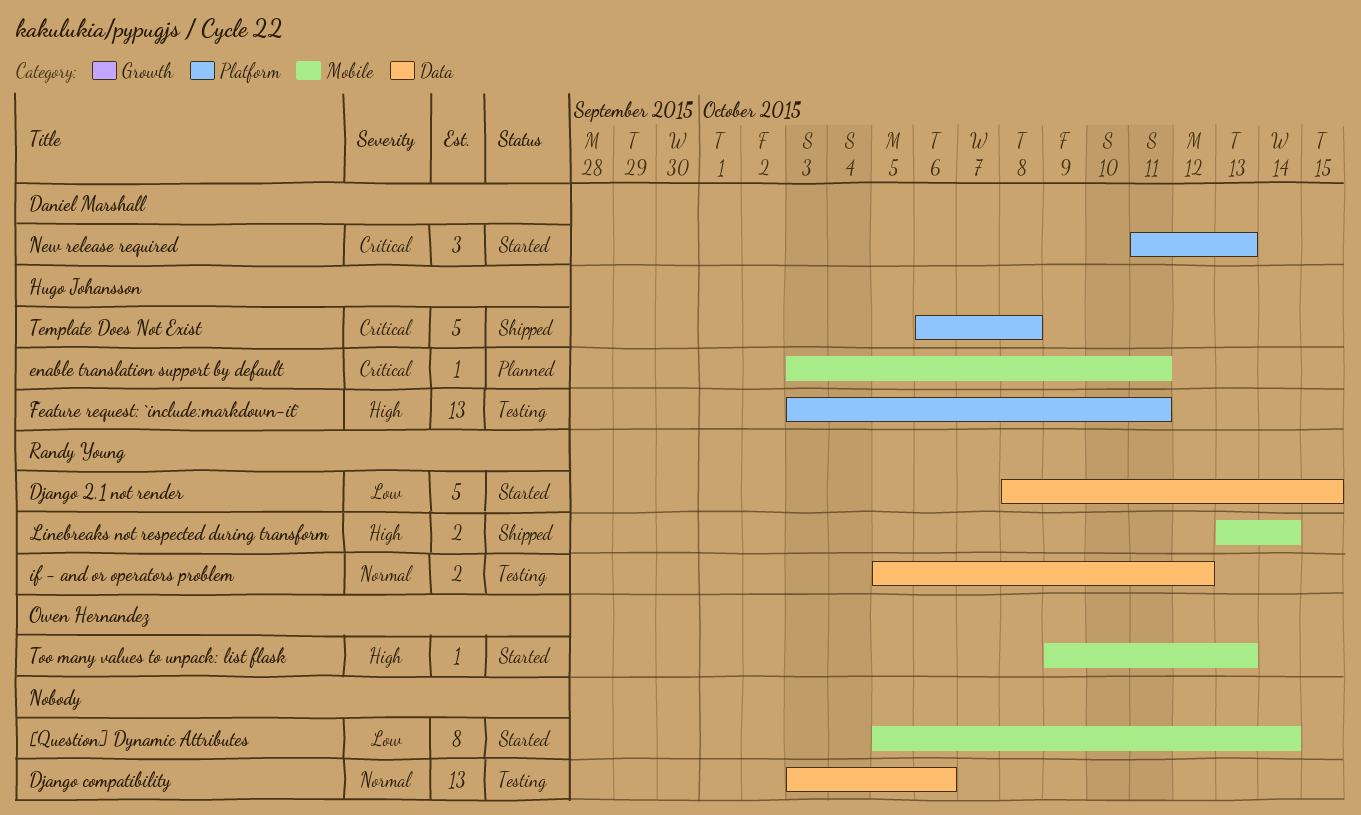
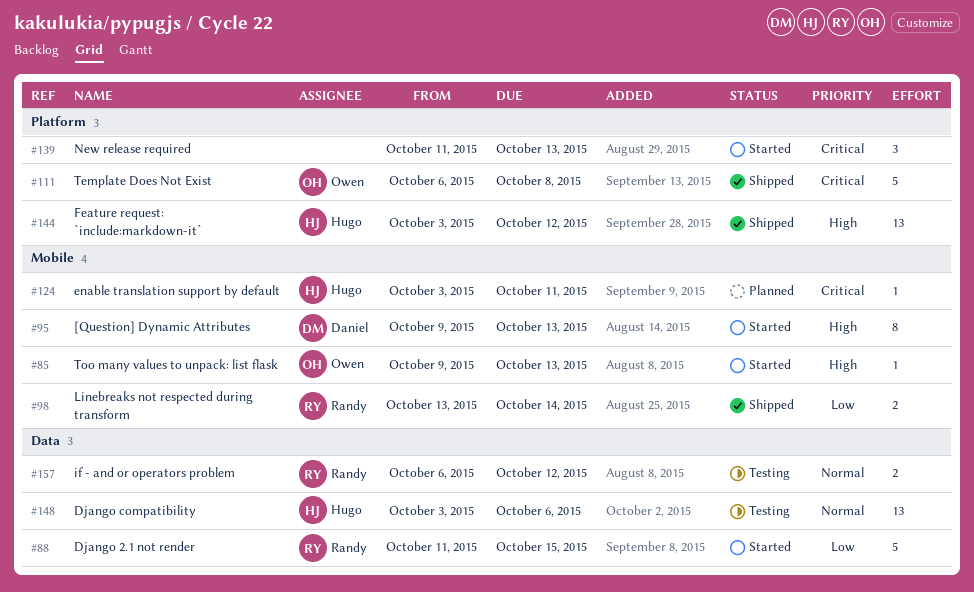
[Question] Dynamic Attributes, owner: none -> Daniel Marshall
[Question] Dynamic Attributes, priority: Low -> High
[Question] Dynamic Attributes, start: Oct 5 -> Oct 9
[Question] Dynamic Attributes, due: Oct 14 -> Oct 13
Django 2.1 not render, start: Oct 8 -> Oct 11
Django compatibility, owner: none -> Hugo Johansson
Feature request: `include:markdown-it`, status: Testing -> Shipped
Feature request: `include:markdown-it`, due: Oct 11 -> Oct 12
if - and or operators problem, start: Oct 5 -> Oct 6
Linebreaks not respected during transform, priority: High -> Low
New release required, owner: Daniel Marshall -> none
Template Does Not Exist, owner: Hugo Johansson -> Owen Hernandez

